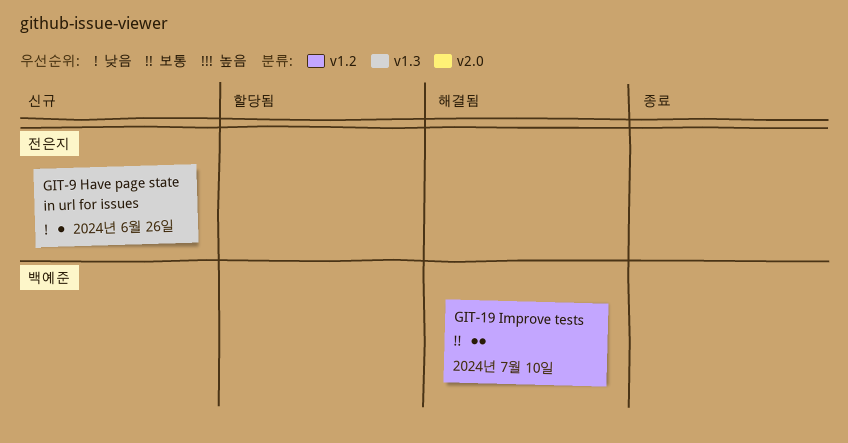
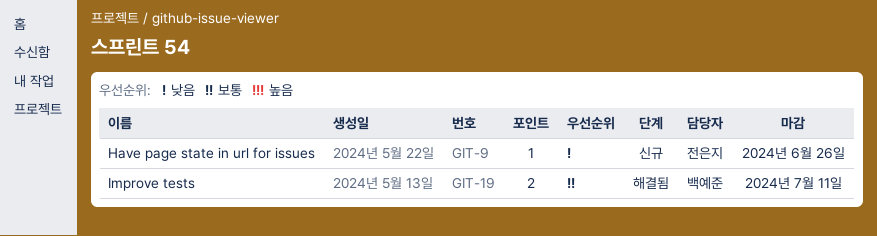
GIT-19, due: Jul 10 -> Jul 11

